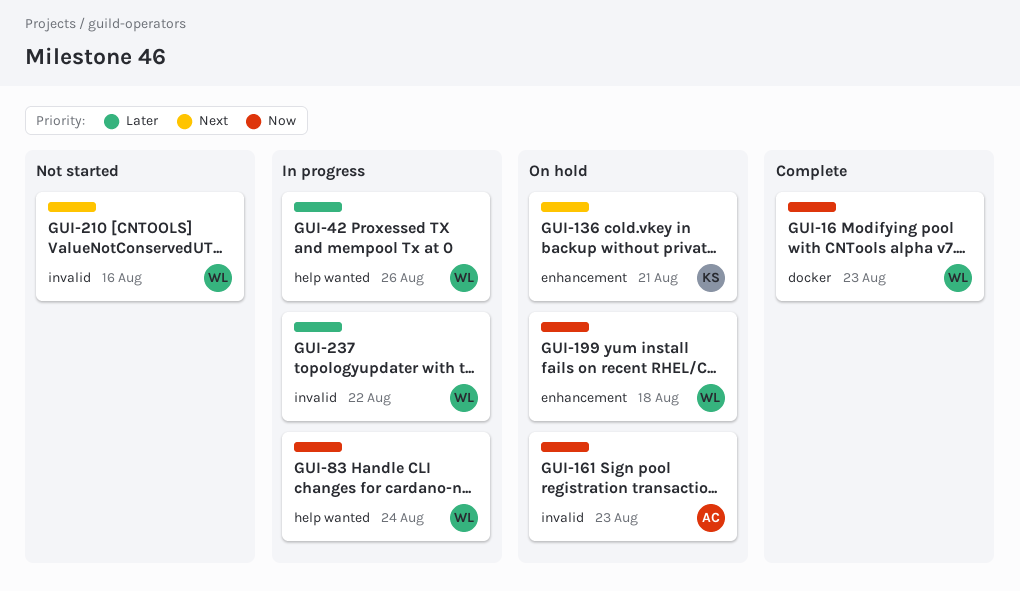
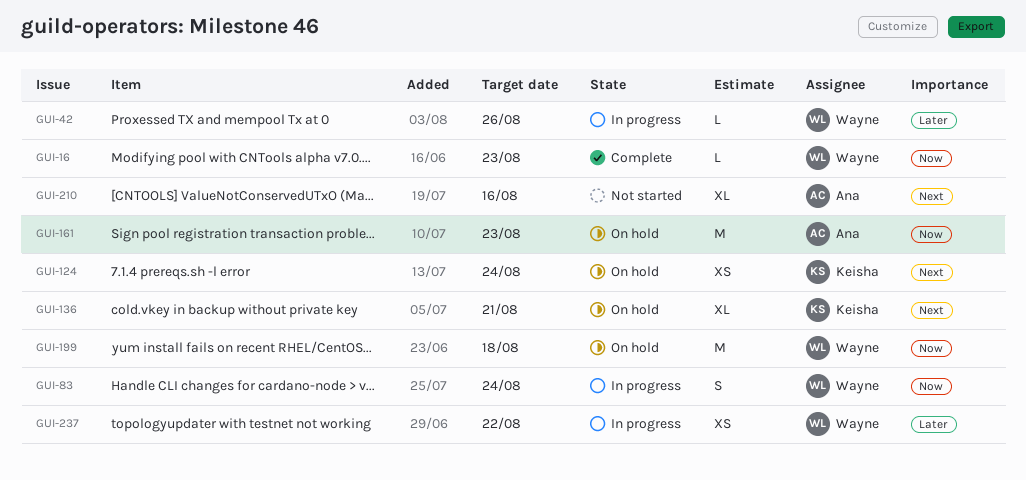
GUI-124: none -> present
GUI-210, owner: Wayne -> Ana

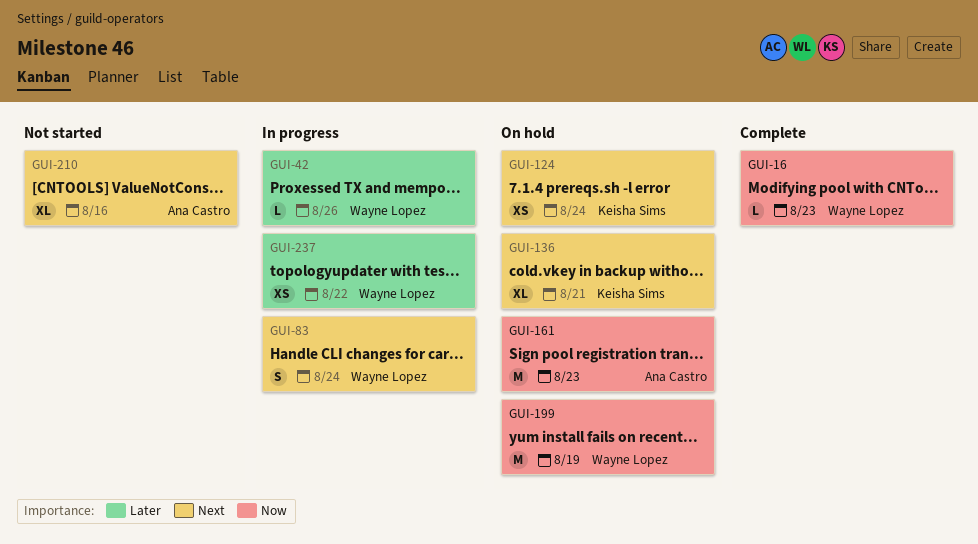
GUI-83, priority: Now -> Next
GUI-199, due: Aug 18 -> Aug 19

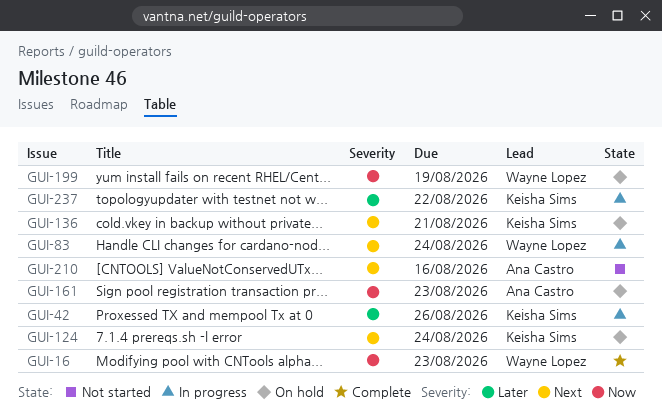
GUI-42, owner: Wayne Lopez -> Keisha Sims
GUI-237, owner: Wayne Lopez -> Keisha Sims

